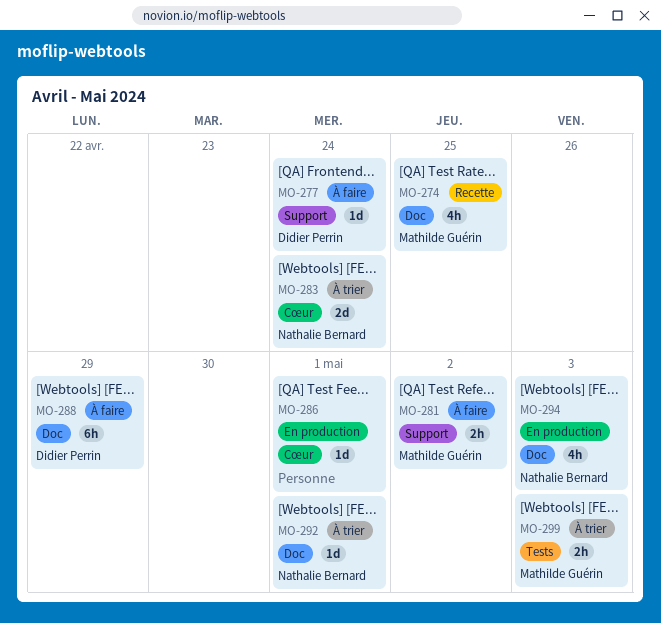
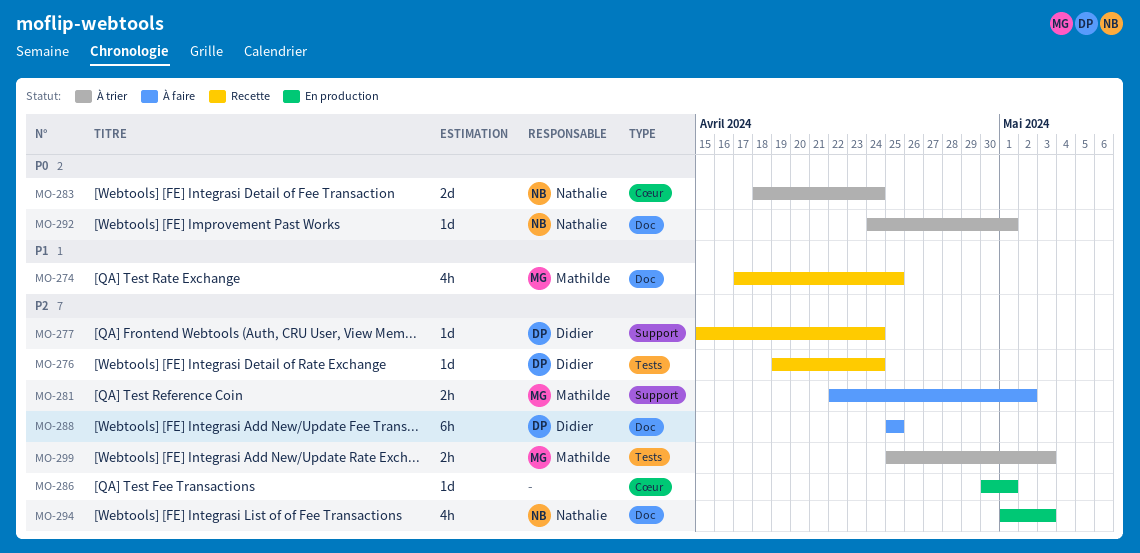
MO-276: none -> present
MO-277, status: À faire -> Recette
MO-288, due: Apr 29 -> Apr 25

